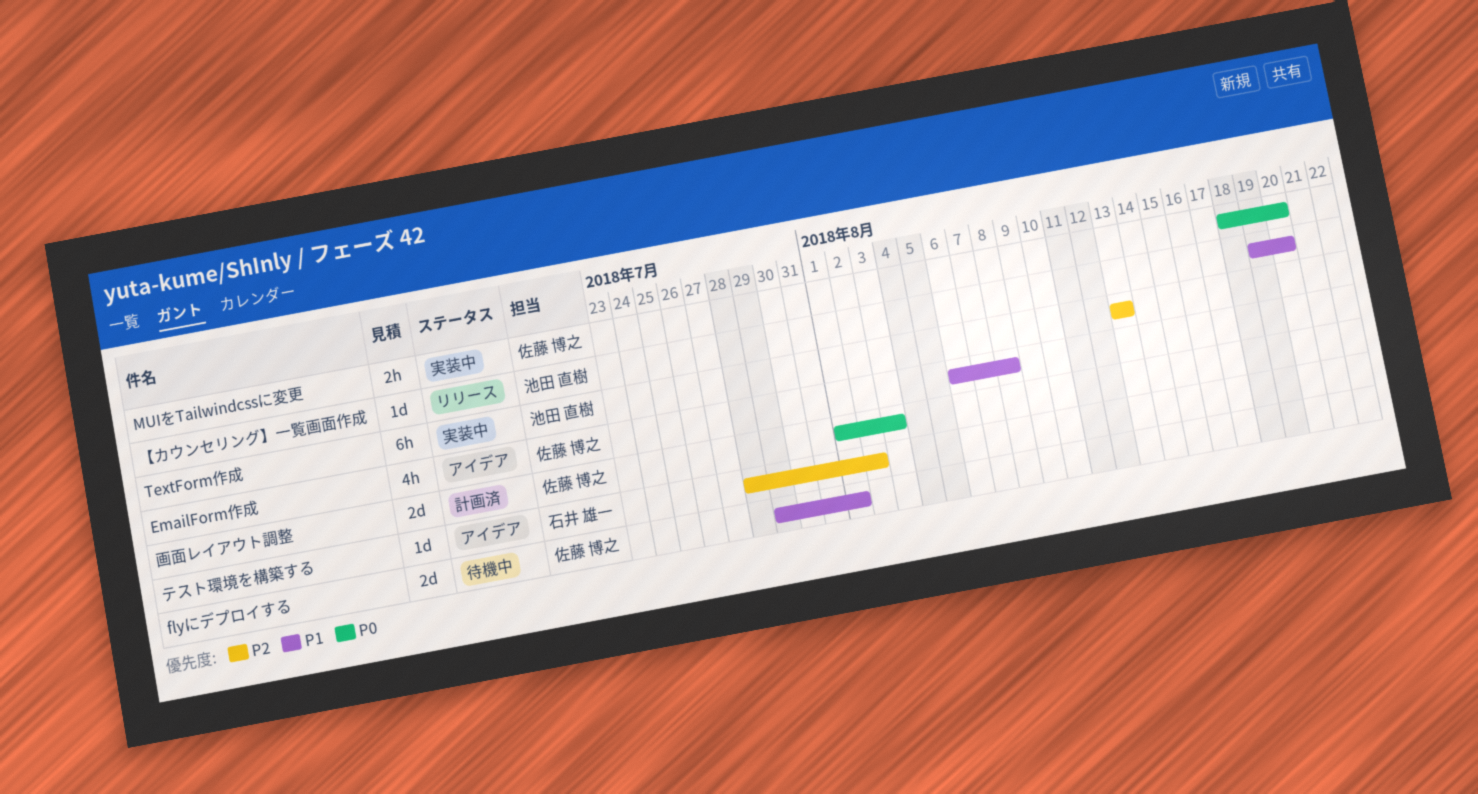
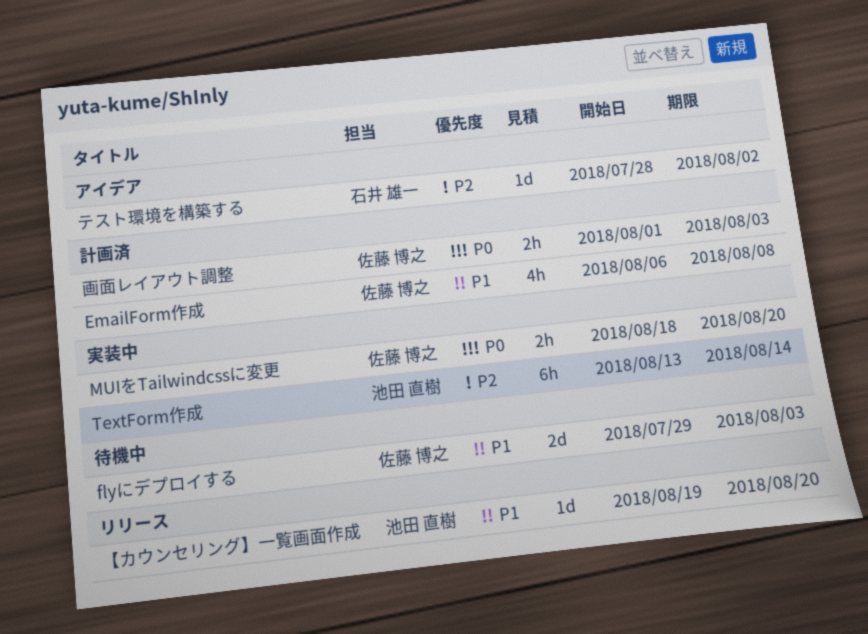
EmailForm作成, status: アイデア -> 計画済
flyにデプロイする, due: Aug 1 -> Aug 3
TextForm作成, due: Aug 13 -> Aug 14
画面レイアウト調整, estimate: 2d -> 2h

